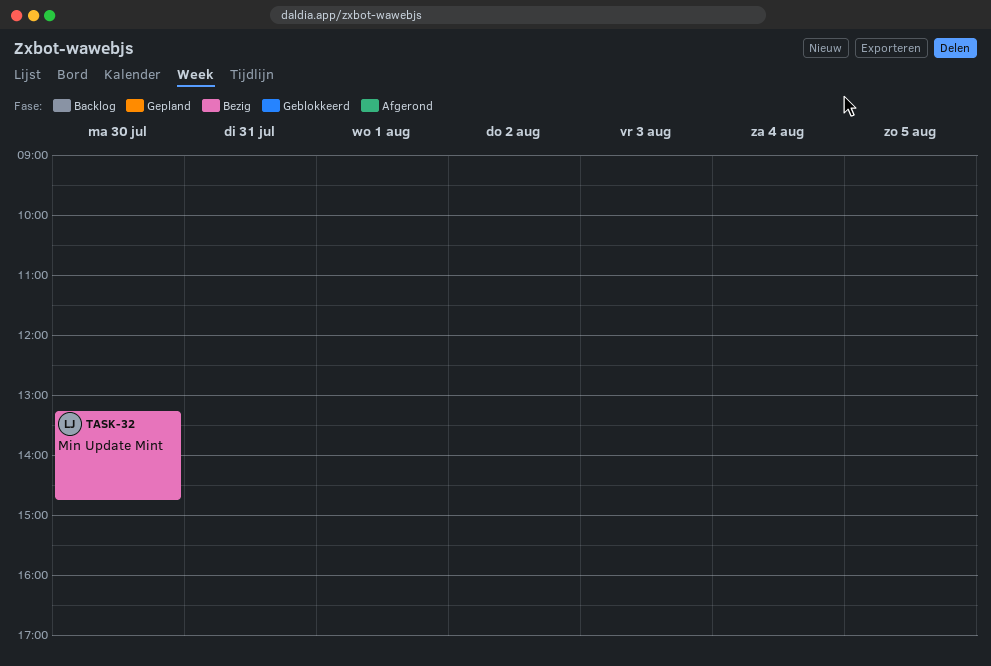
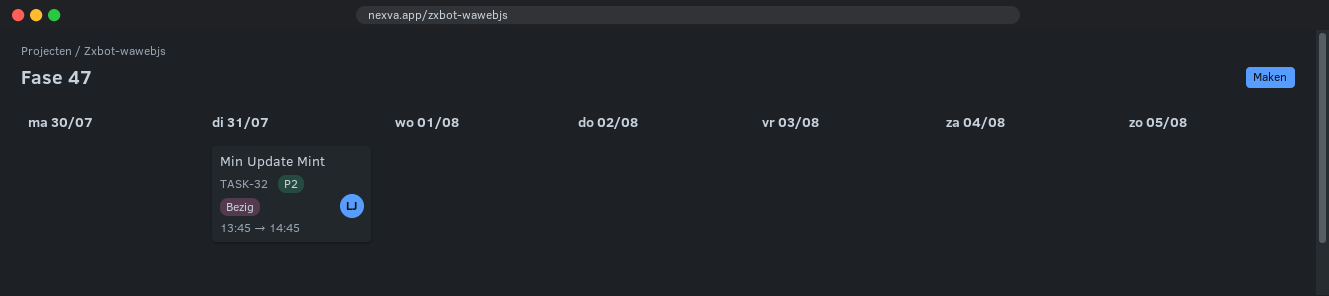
TASK-32, day: Jul 30 -> Jul 31
TASK-32, begins: 13:15 -> 13:45

